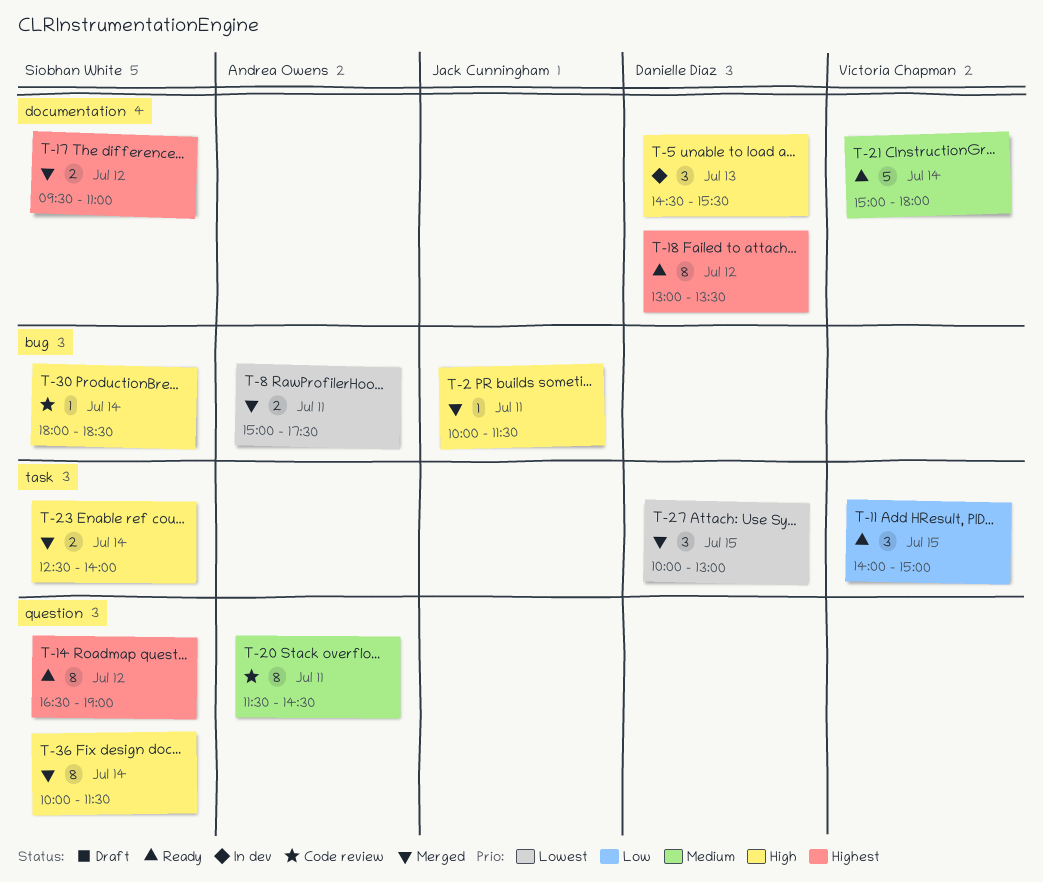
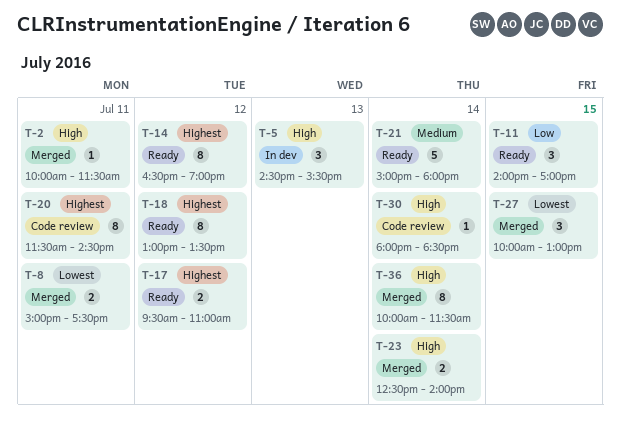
T-11, ends: 15:00 -> 17:00
T-17, status: Merged -> Ready
T-20, priority: Medium -> Highest

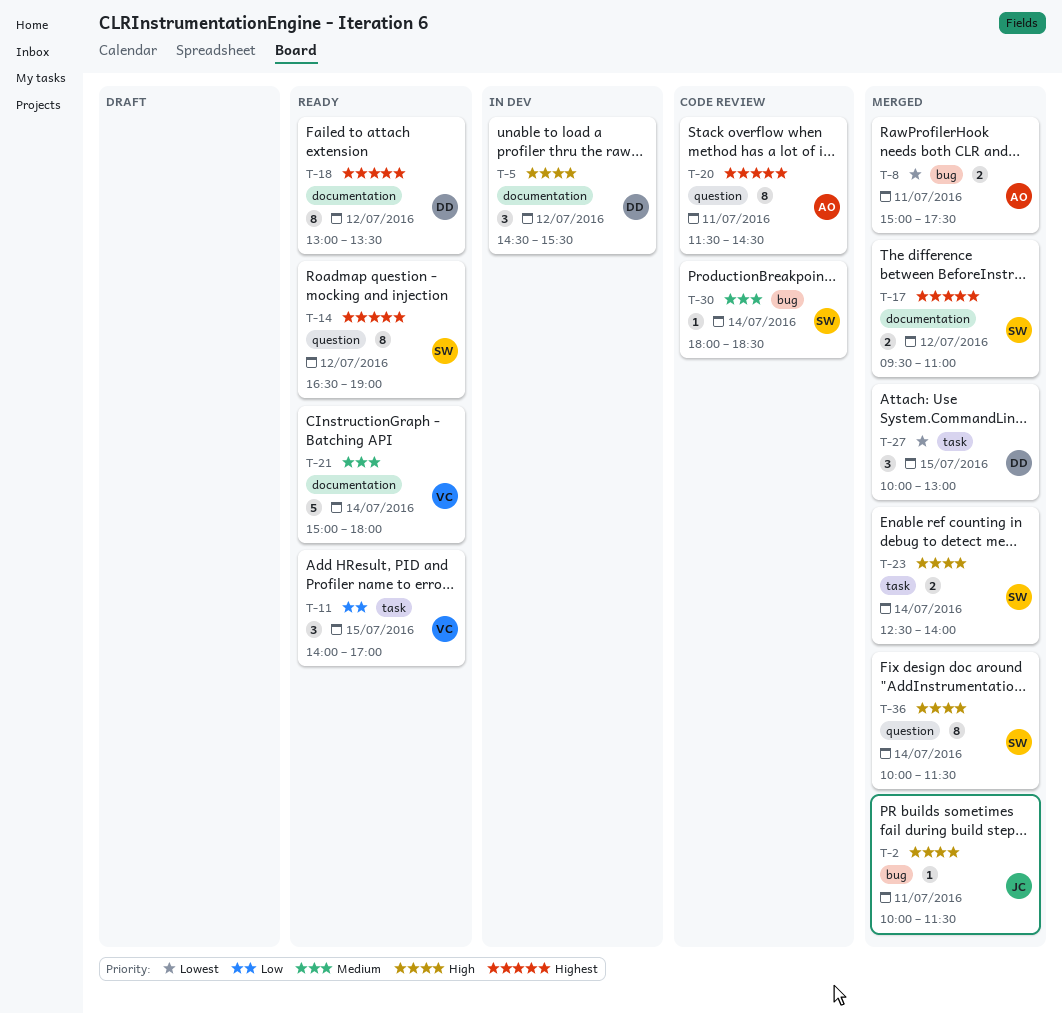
T-5, day: Jul 13 -> Jul 12
T-17, status: Ready -> Merged
T-30, priority: High -> Medium

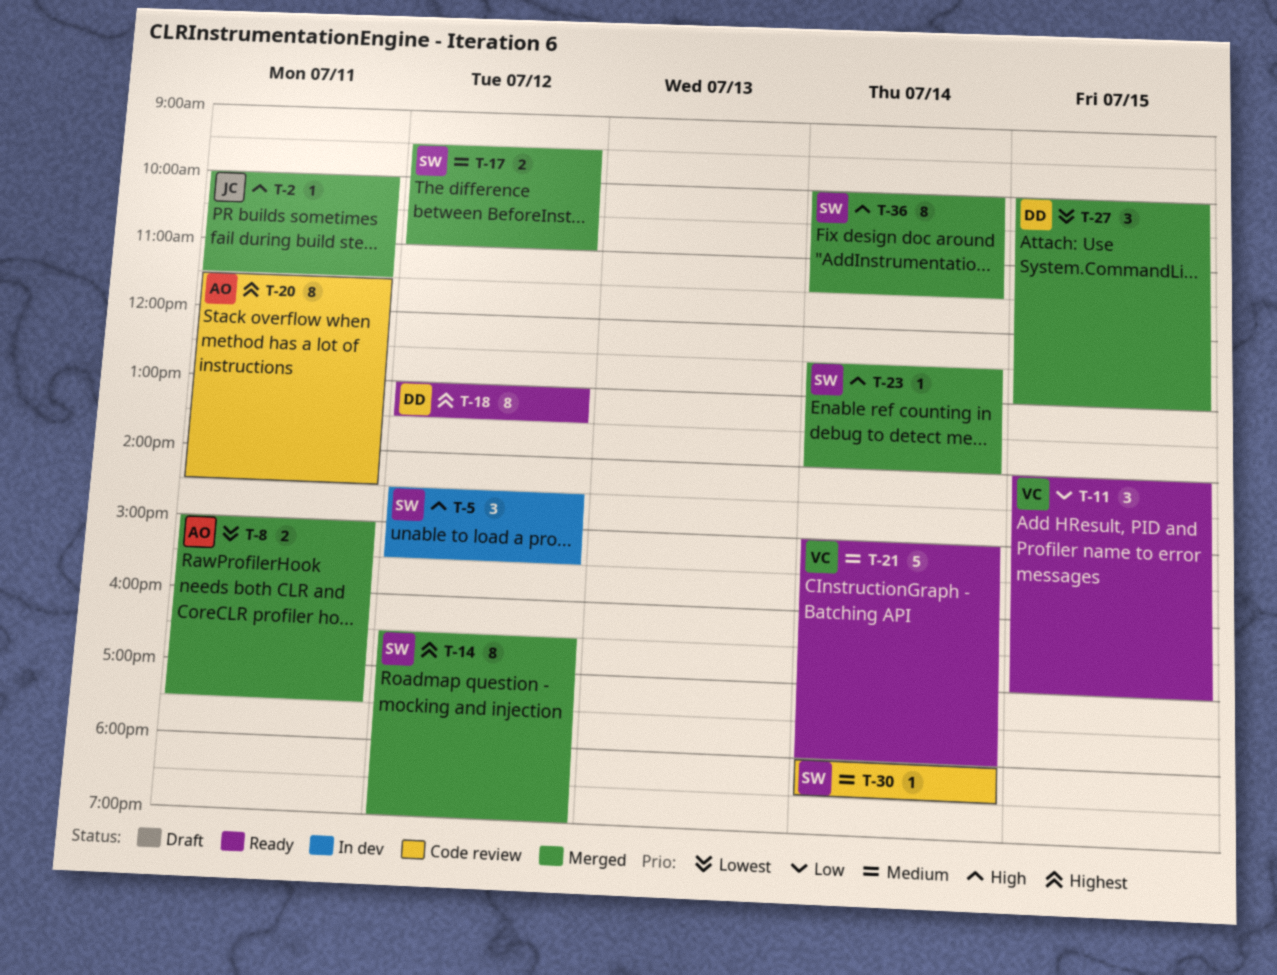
T-5, owner: DD -> SW
T-14, status: Ready -> Merged
T-17, priority: Highest -> Medium
T-23, estimate: 2 -> 1

